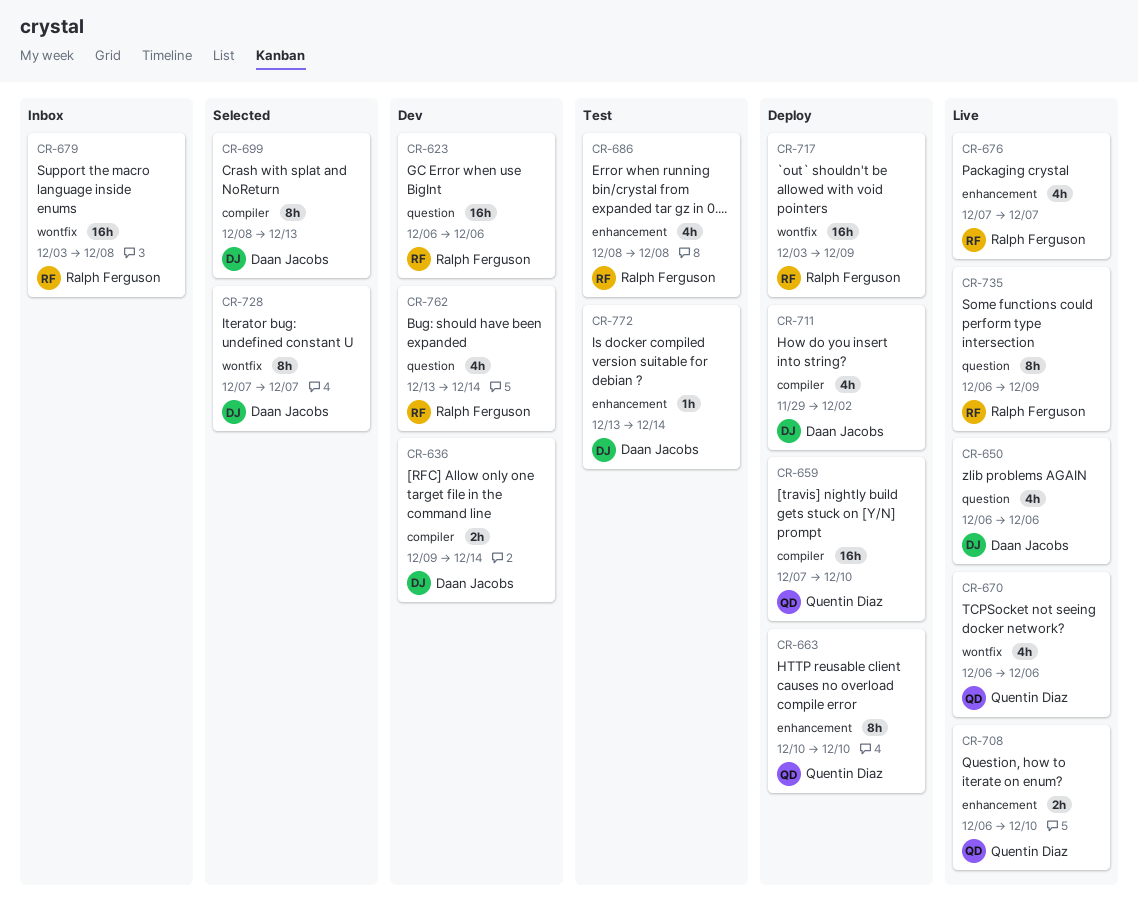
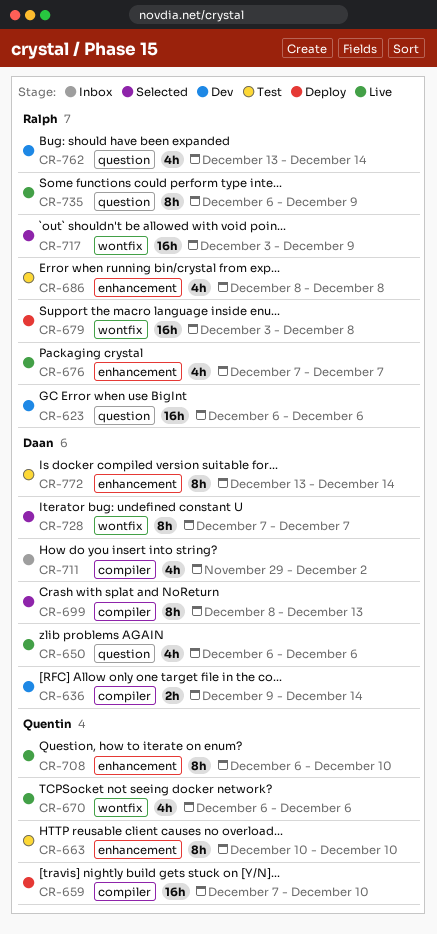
CR-663, status: Deploy -> Test
CR-679, status: Inbox -> Deploy
CR-708, estimate: 2h -> 8h
CR-711, status: Deploy -> Inbox
CR-717, status: Deploy -> Selected
CR-772, estimate: 1h -> 8h

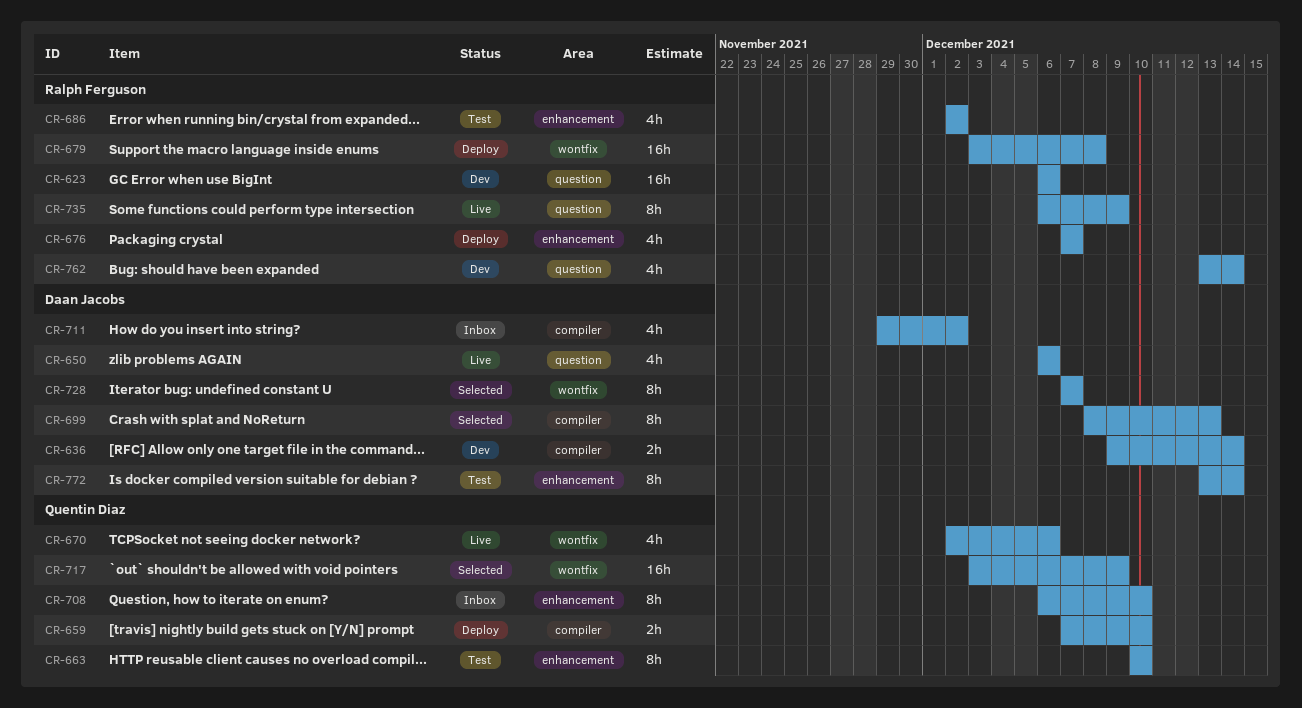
CR-659, estimate: 16h -> 2h
CR-670, start: Dec 6 -> Dec 2
CR-676, status: Live -> Deploy
CR-686, start: Dec 8 -> Dec 2
CR-686, due: Dec 8 -> Dec 2
CR-708, status: Live -> Inbox
CR-717, owner: Ralph Ferguson -> Quentin Diaz

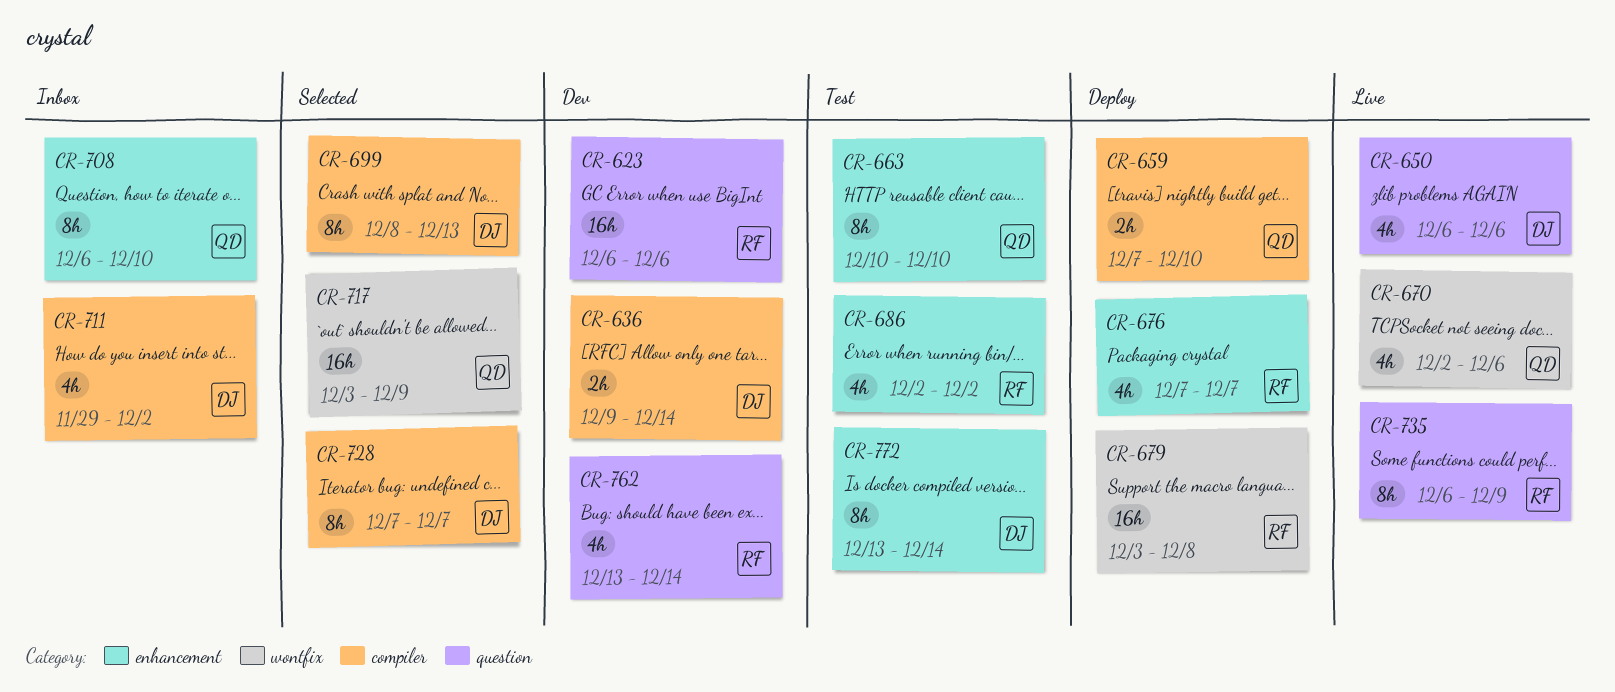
CR-728, label: wontfix -> compiler

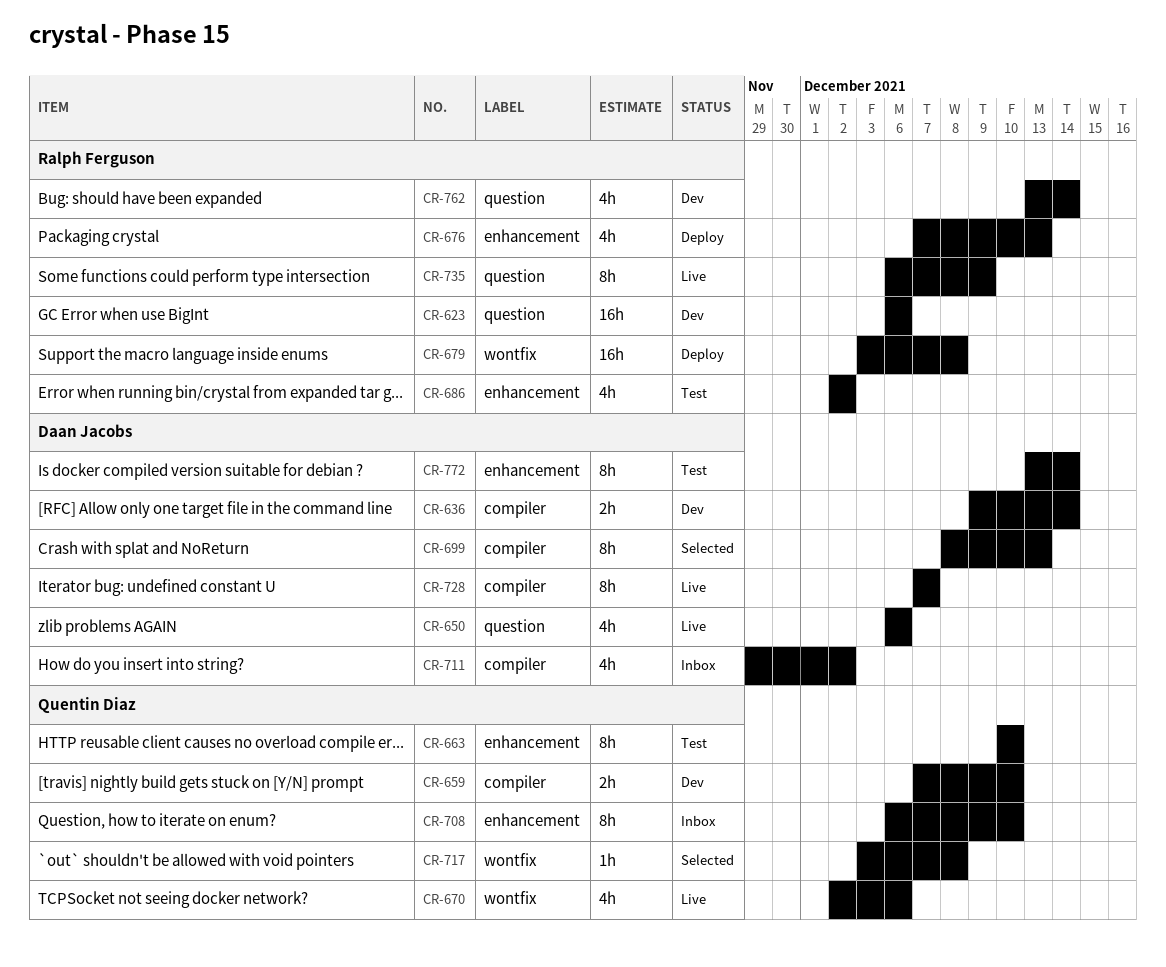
CR-659, status: Deploy -> Dev
CR-676, due: Dec 7 -> Dec 13
CR-717, estimate: 16h -> 1h
CR-717, due: Dec 9 -> Dec 8
CR-728, status: Selected -> Live

